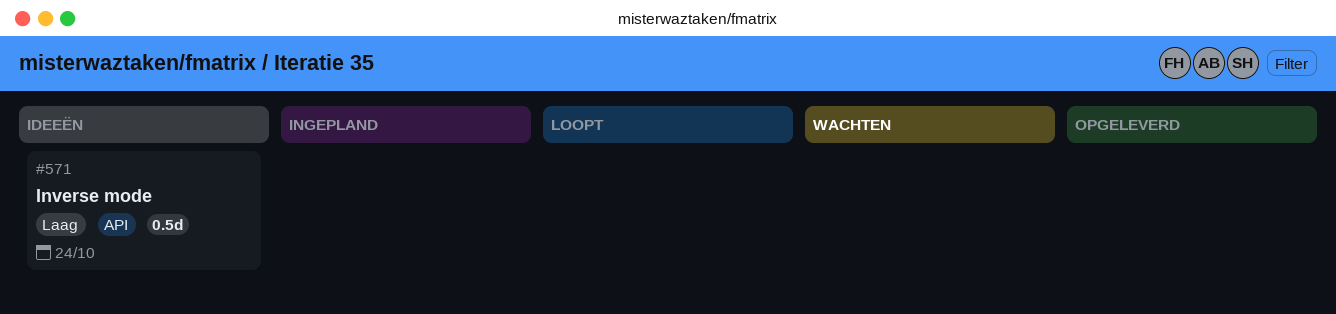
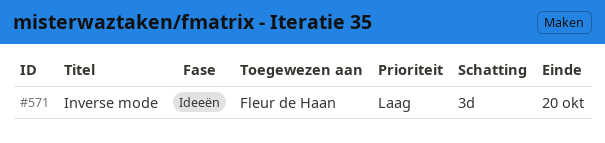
#571, estimate: 0.5d -> 3d
#571, due: Oct 24 -> Oct 20

